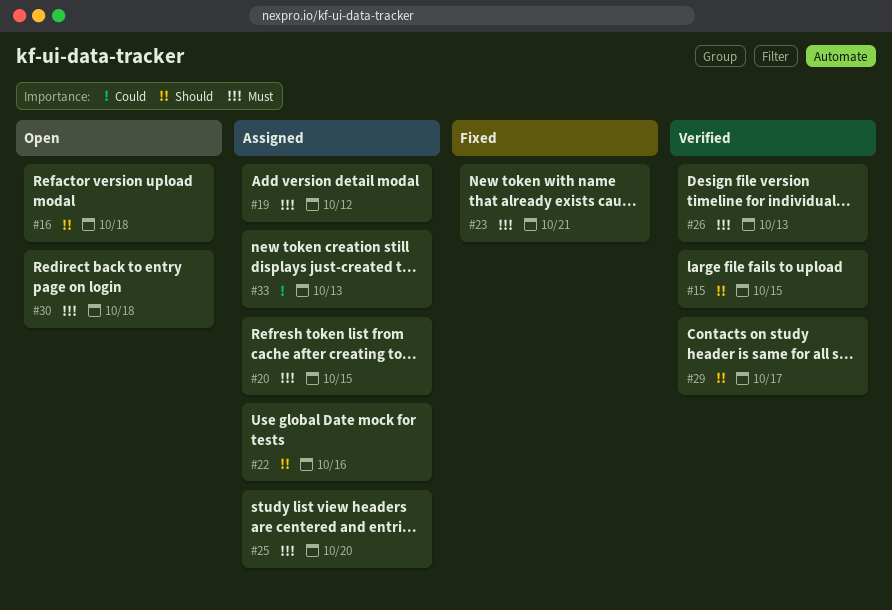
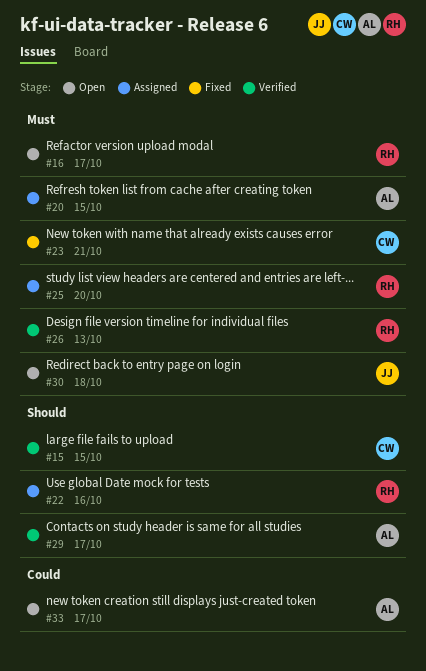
#16, priority: Should -> Must
#16, due: Oct 18 -> Oct 17
#19: present -> none
#33, status: Assigned -> Open
#33, due: Oct 13 -> Oct 17

